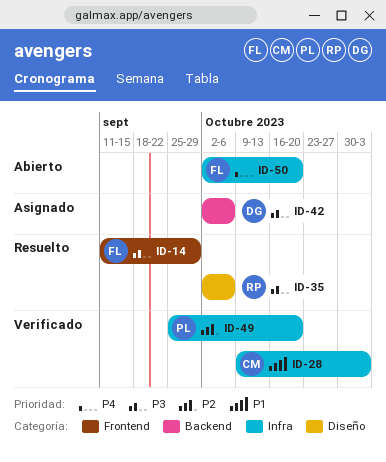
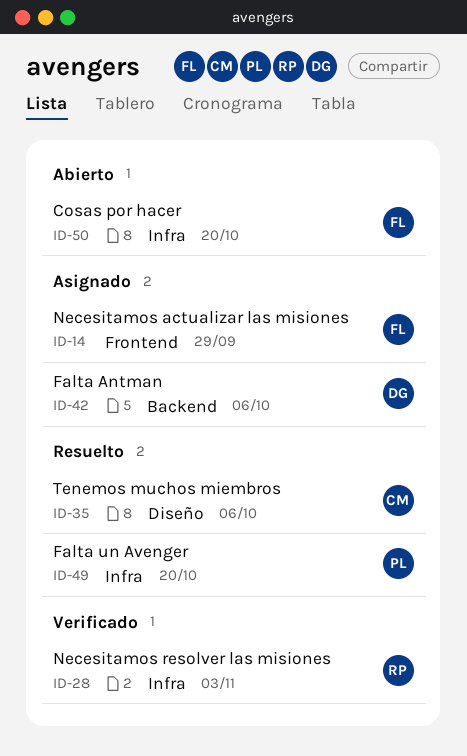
ID-14, status: Resuelto -> Asignado
ID-28, owner: CM -> RP
ID-35, owner: RP -> CM
ID-49, status: Verificado -> Resuelto

